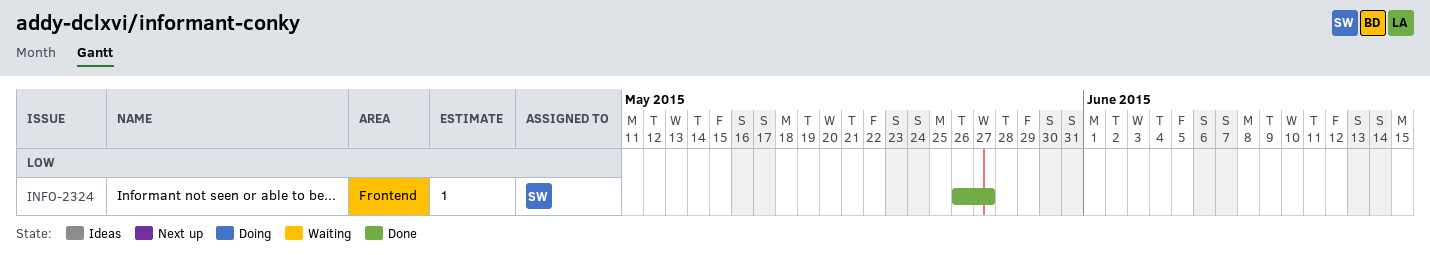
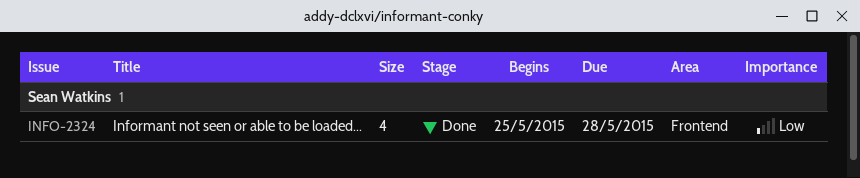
INFO-2324, estimate: 1 -> 4
INFO-2324, start: May 26 -> May 25
INFO-2324, due: May 27 -> May 28

